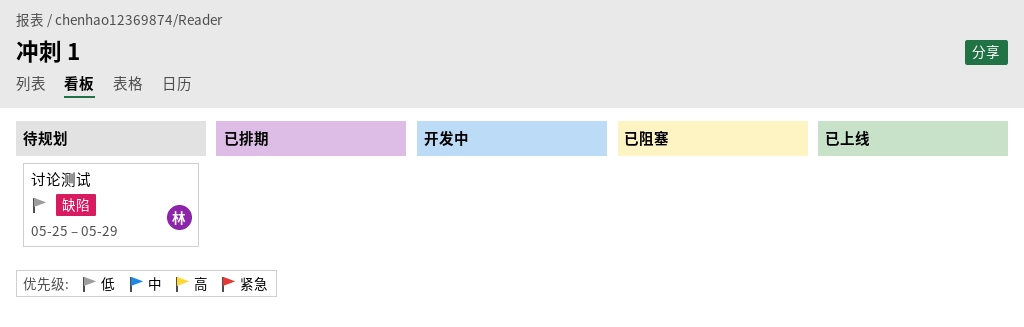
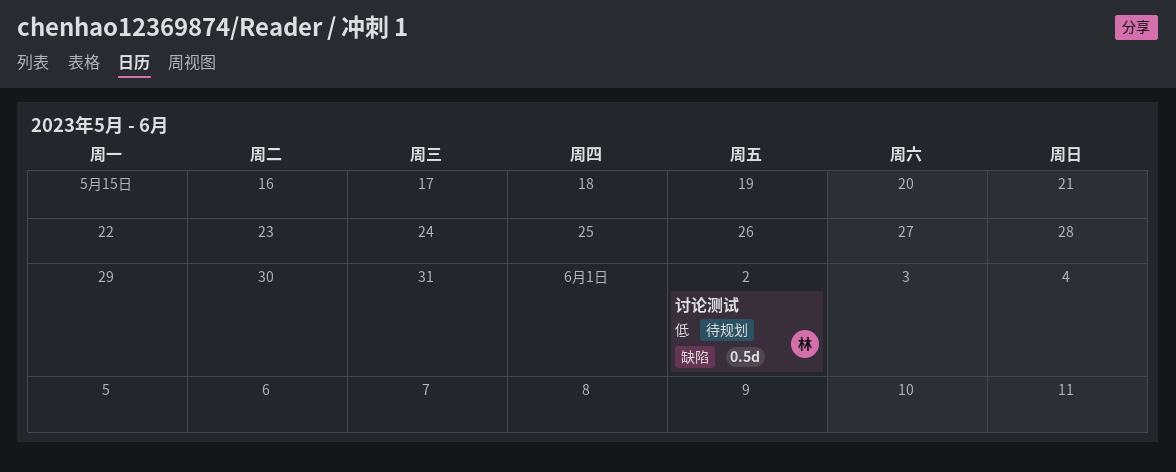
讨论测试, due: May 29 -> Jun 2

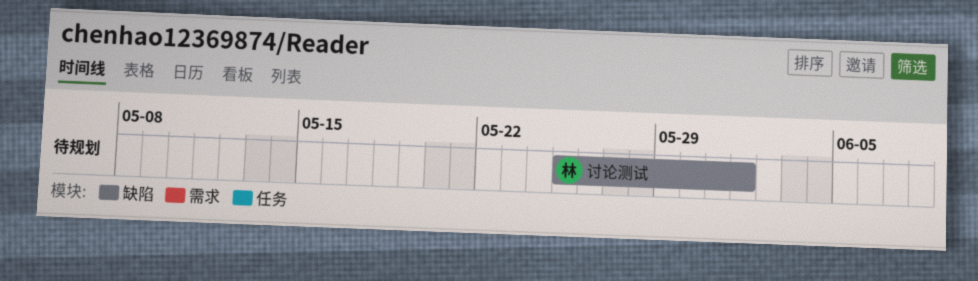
讨论测试, due: Jun 2 -> Jun 1

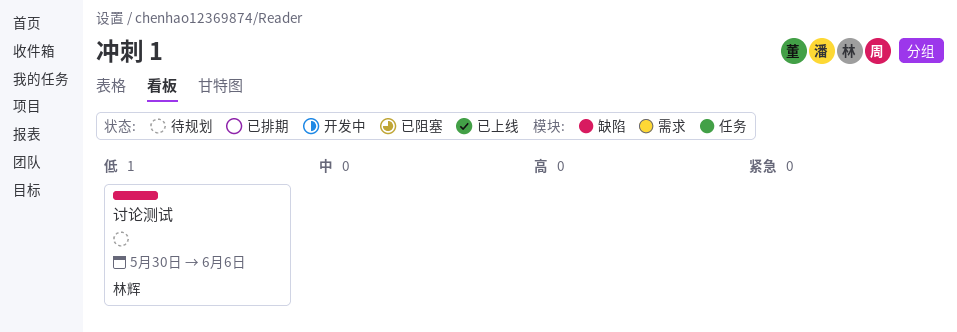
讨论测试, start: May 25 -> May 30
讨论测试, due: Jun 1 -> Jun 6

